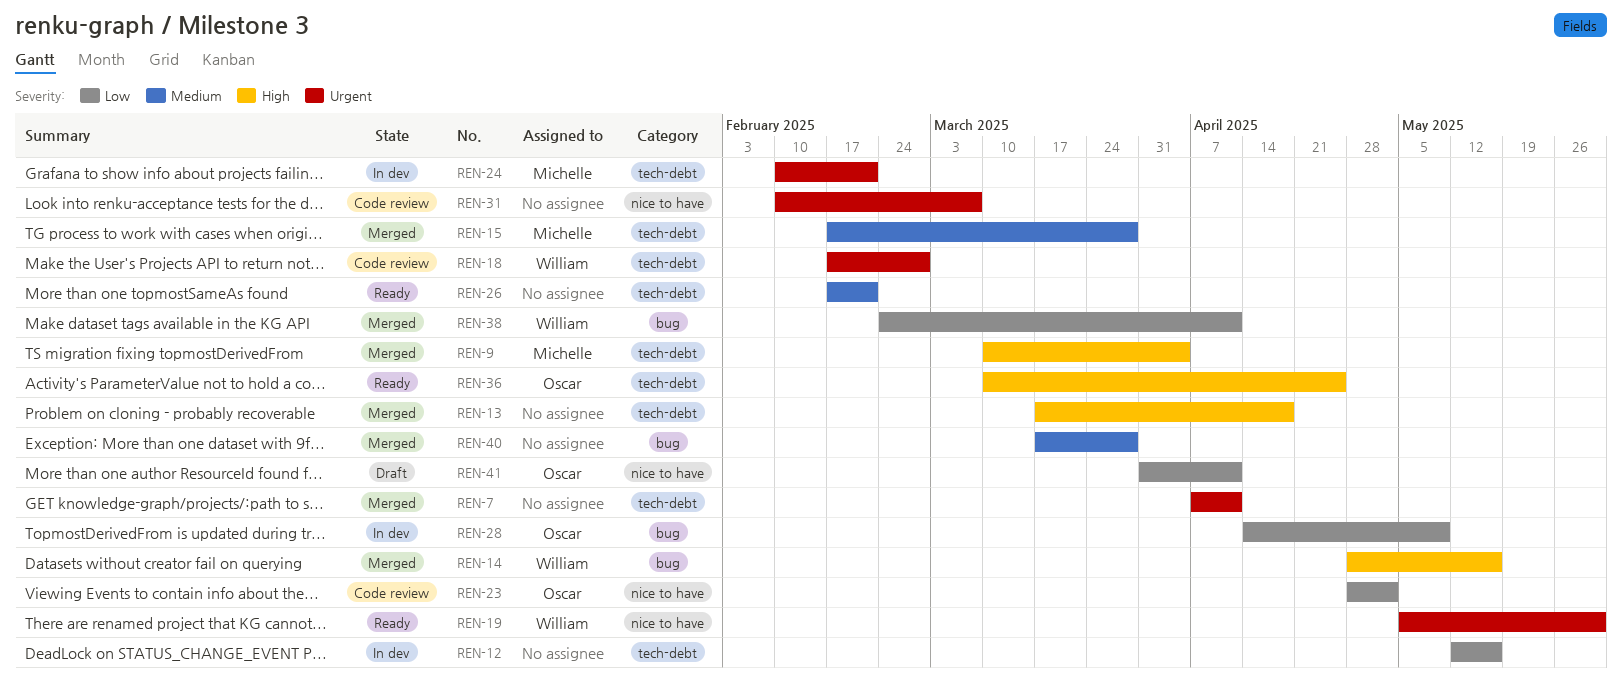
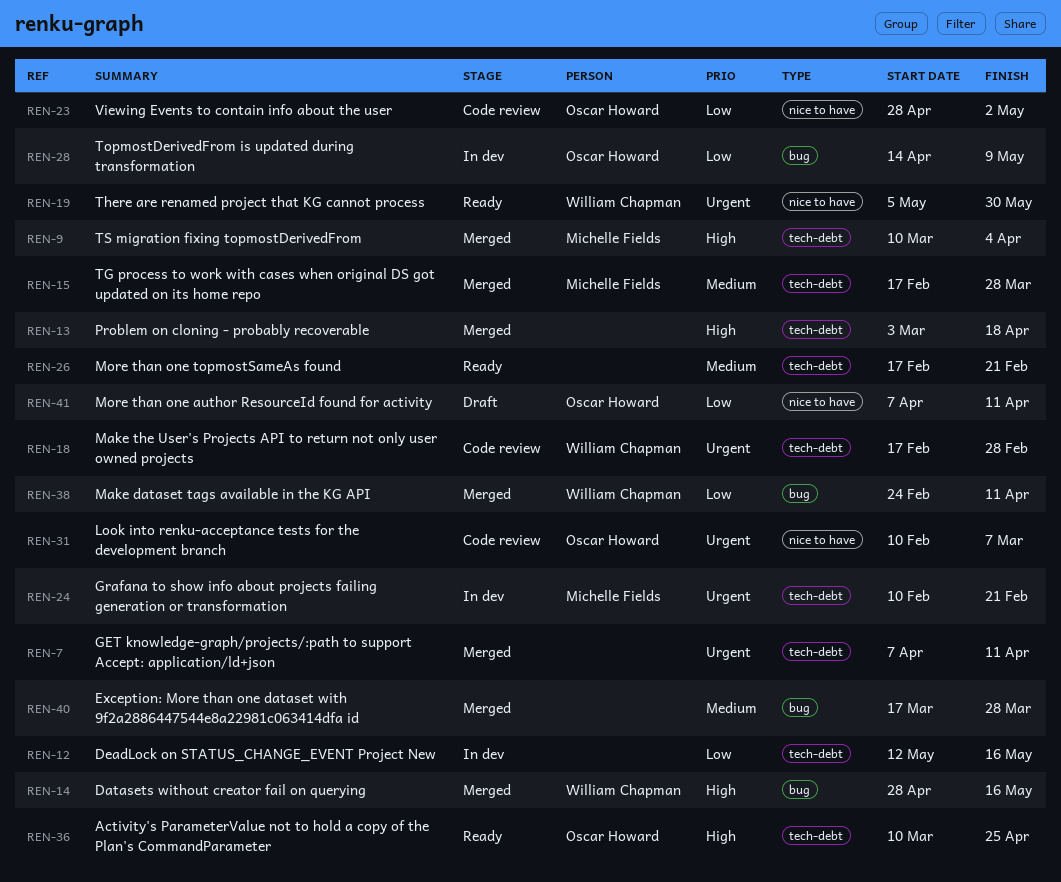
REN-13, start: Mar 17 -> Mar 3
REN-31, owner: none -> Oscar Howard
REN-41, start: Mar 31 -> Apr 7

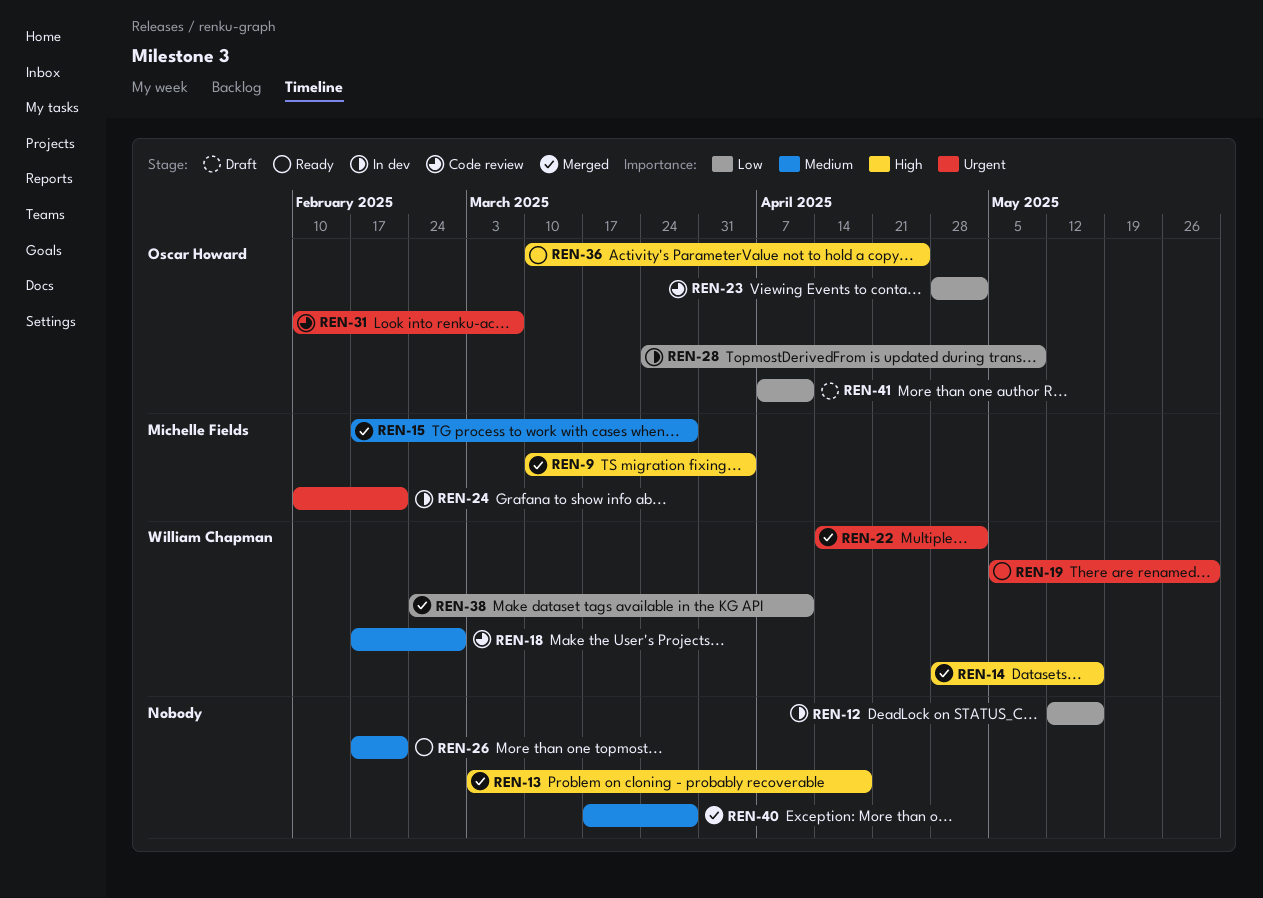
REN-7: present -> none
REN-18, priority: Urgent -> Medium
REN-22: none -> present
REN-28, start: Apr 14 -> Mar 24

